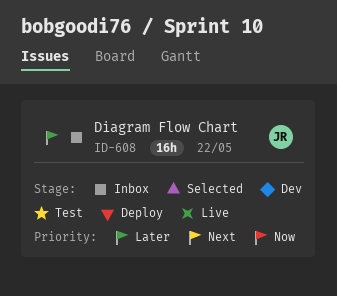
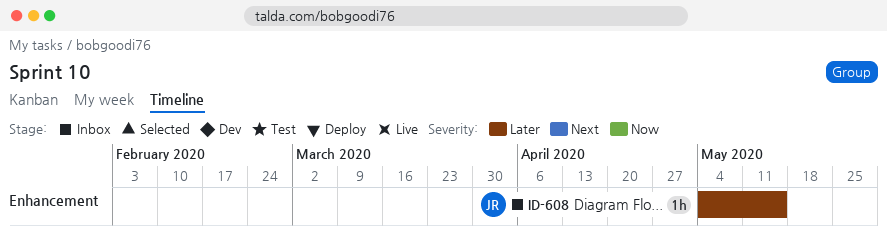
ID-608, estimate: 16h -> 1h
ID-608, due: May 22 -> May 15

